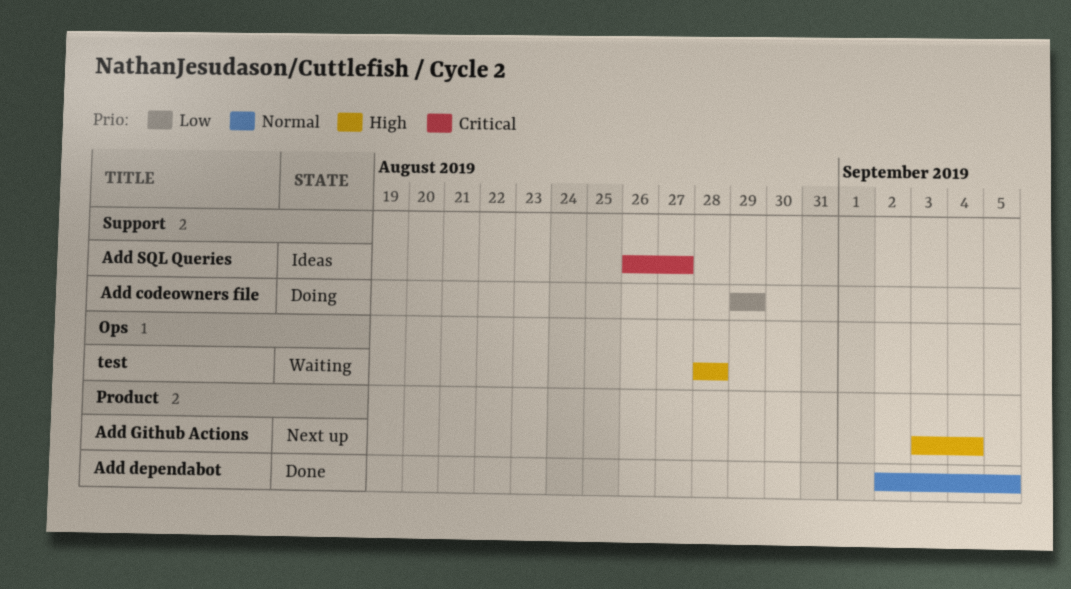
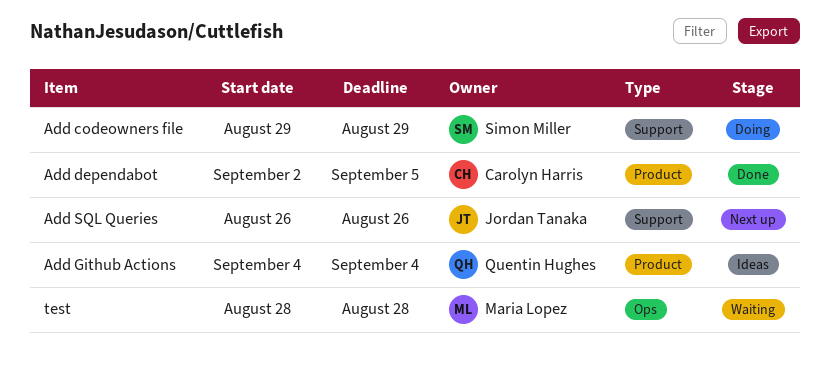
Add Github Actions, status: Next up -> Ideas
Add Github Actions, start: Sep 3 -> Sep 4
Add SQL Queries, status: Ideas -> Next up
Add SQL Queries, due: Aug 27 -> Aug 26

